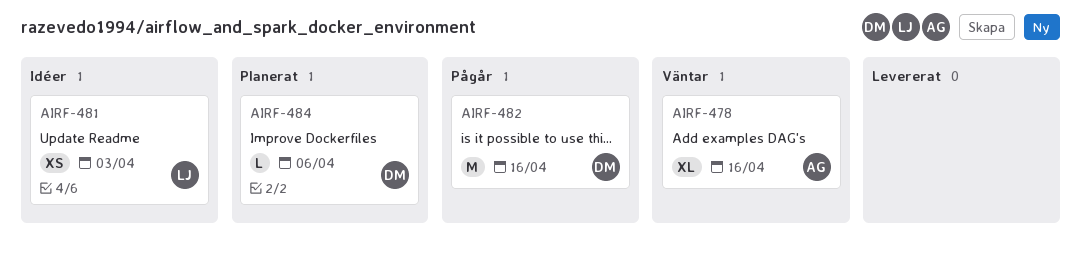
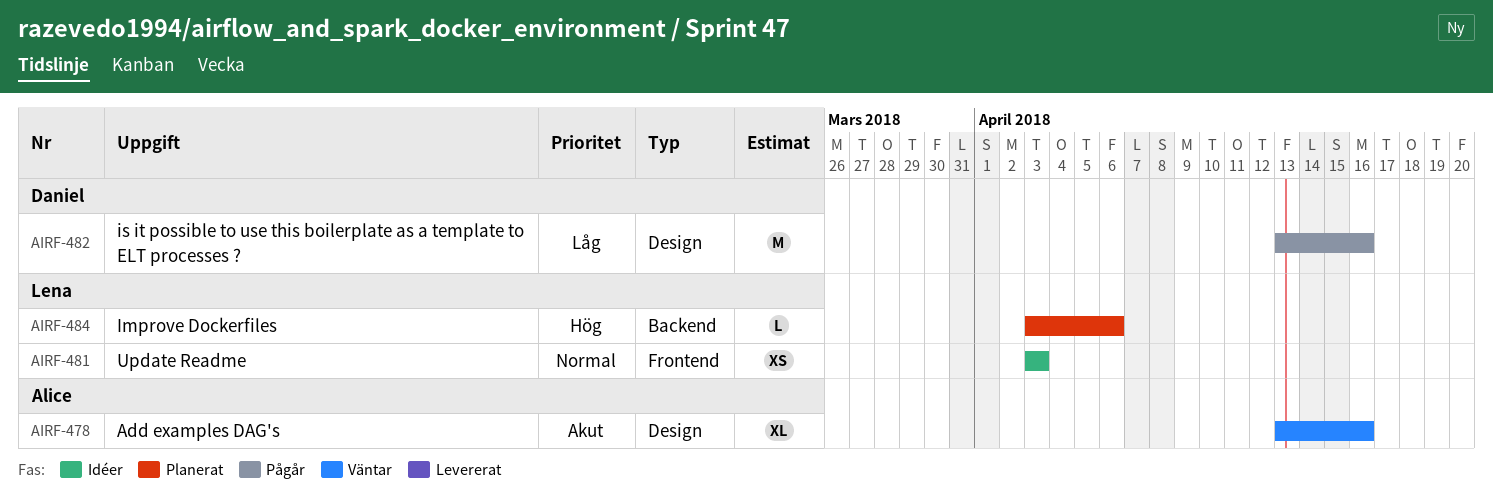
AIRF-484, owner: Daniel -> Lena

